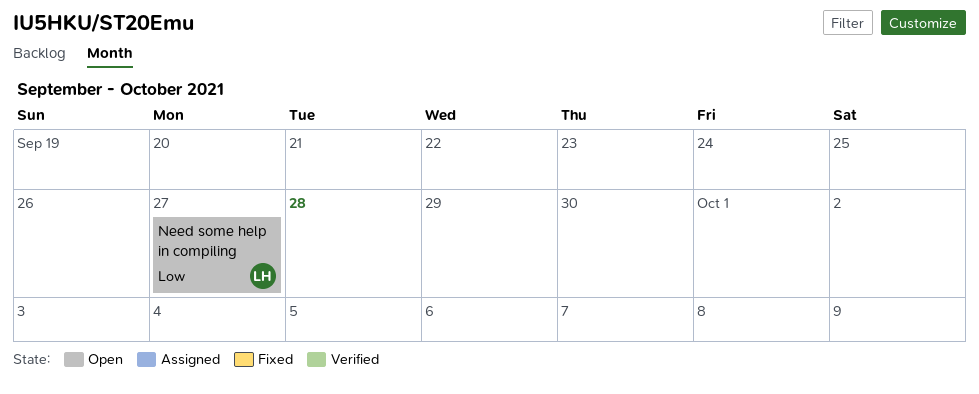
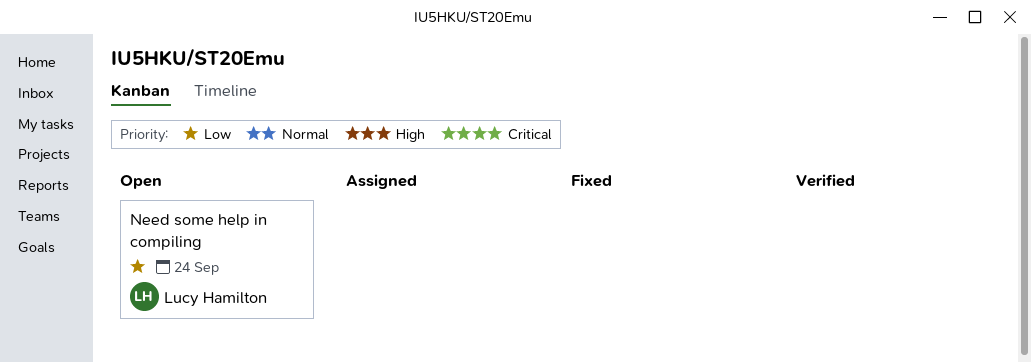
Need some help in compiling, due: Sep 27 -> Sep 24

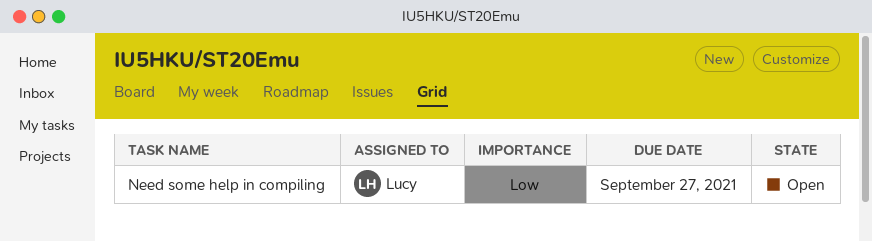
Need some help in compiling, due: Sep 24 -> Sep 27

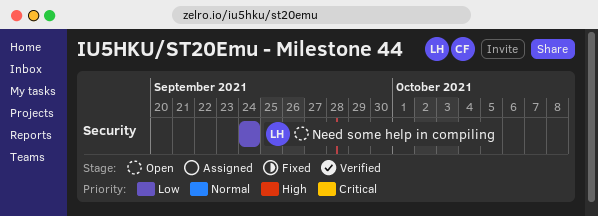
Need some help in compiling, due: Sep 27 -> Sep 24

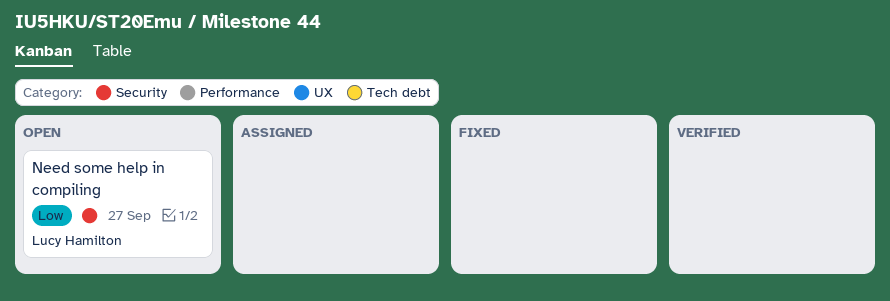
Need some help in compiling, due: Sep 24 -> Sep 27

